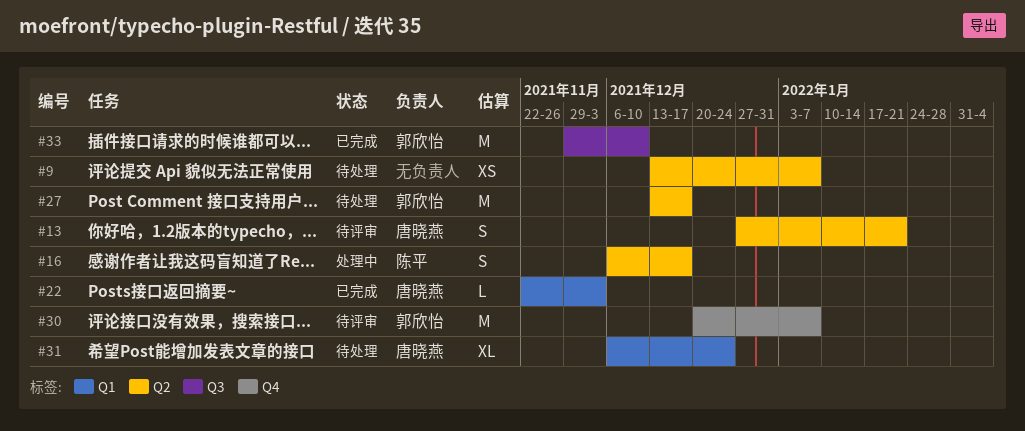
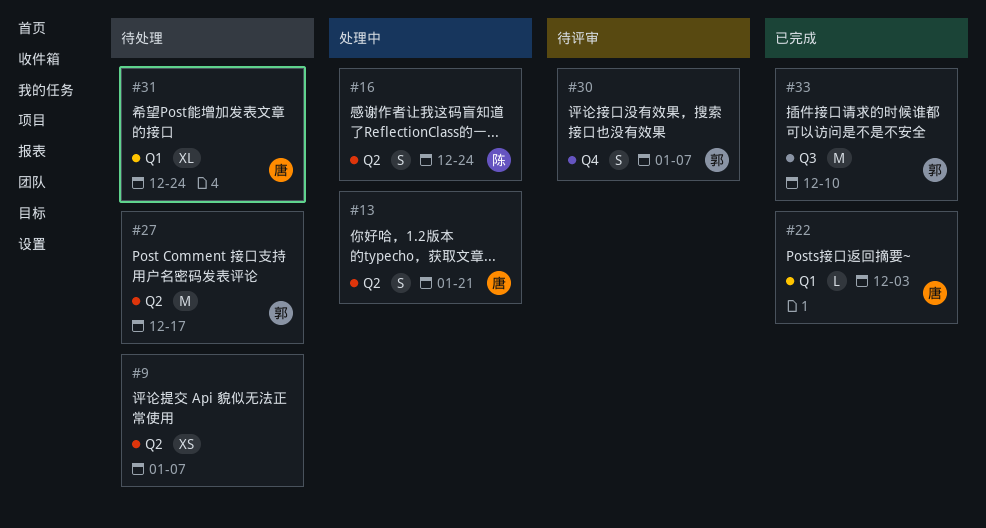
#13, status: 待评审 -> 处理中
#16, due: Dec 17 -> Dec 24
#30, estimate: M -> S

